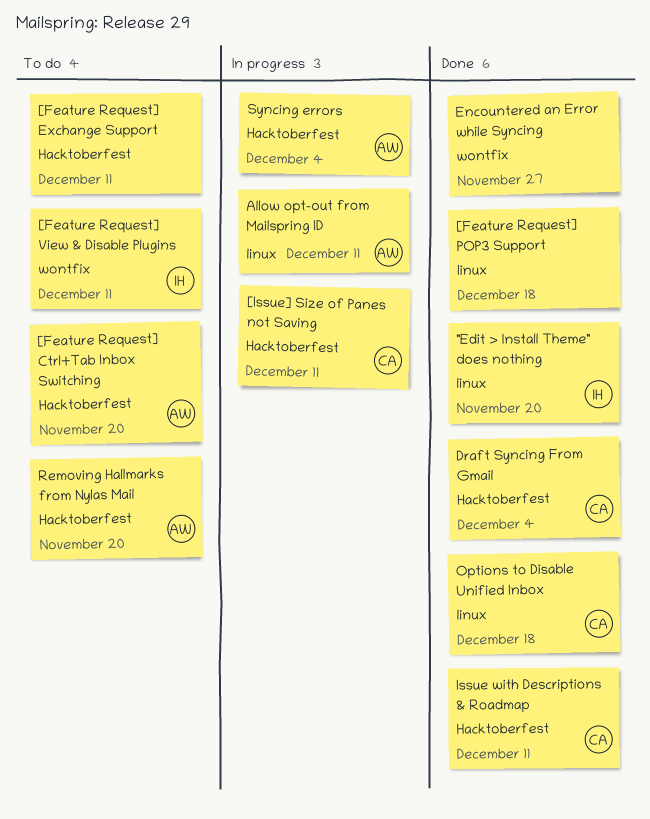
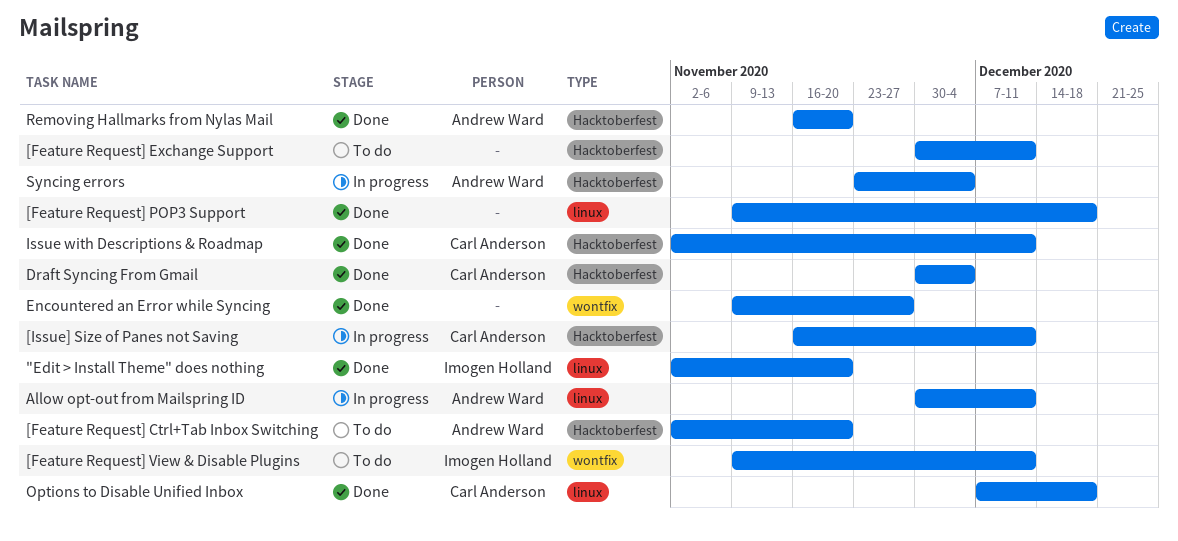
Removing Hallmarks from Nylas Mail, status: To do -> Done

